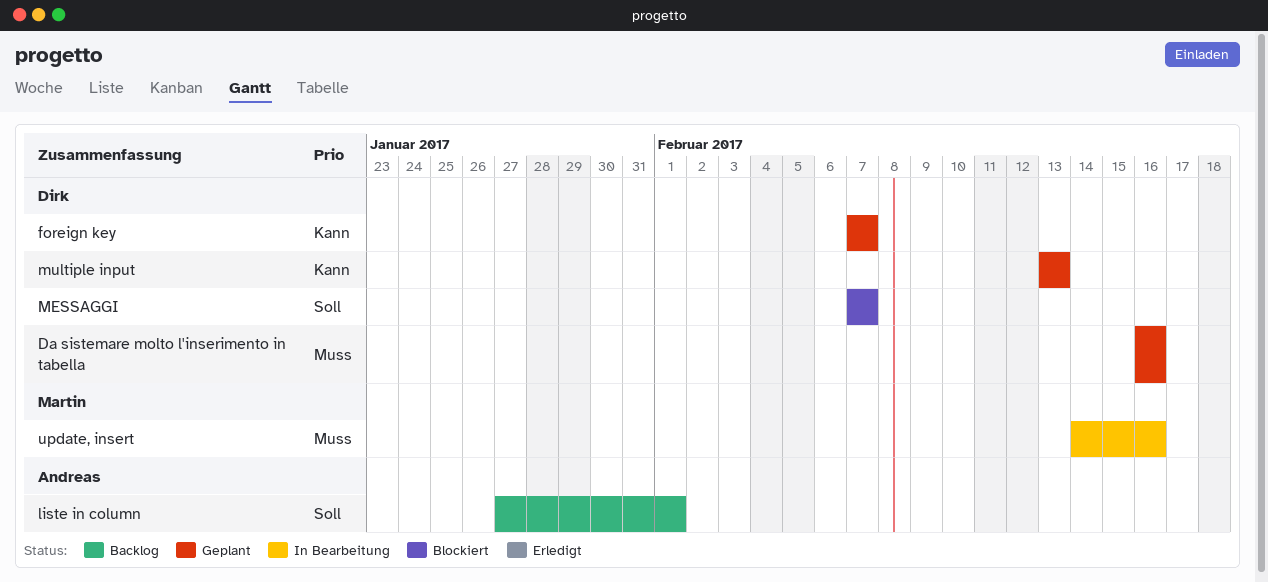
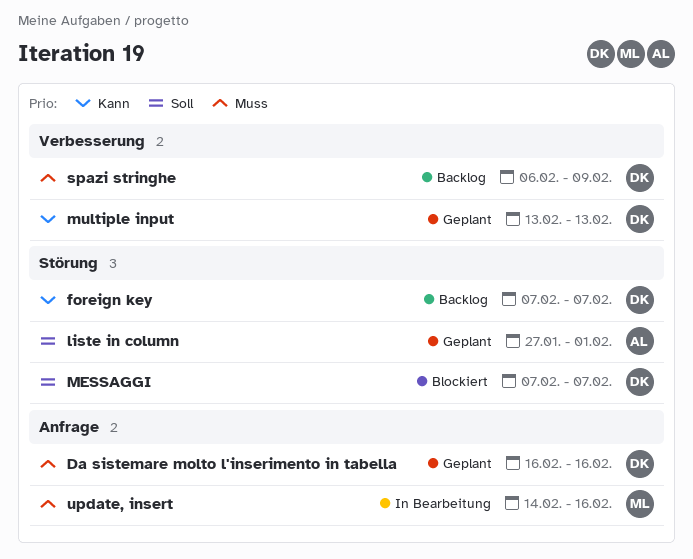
foreign key, status: Geplant -> Backlog
liste in column, status: Backlog -> Geplant
spazi stringhe: none -> present

